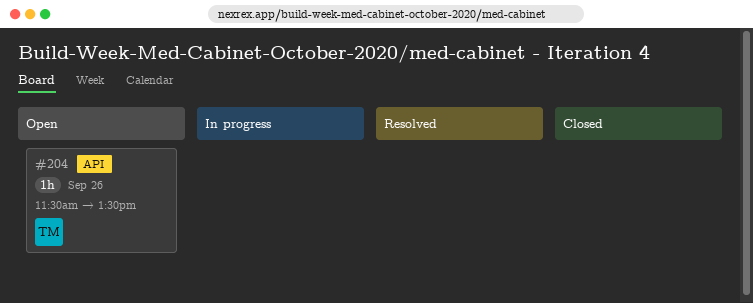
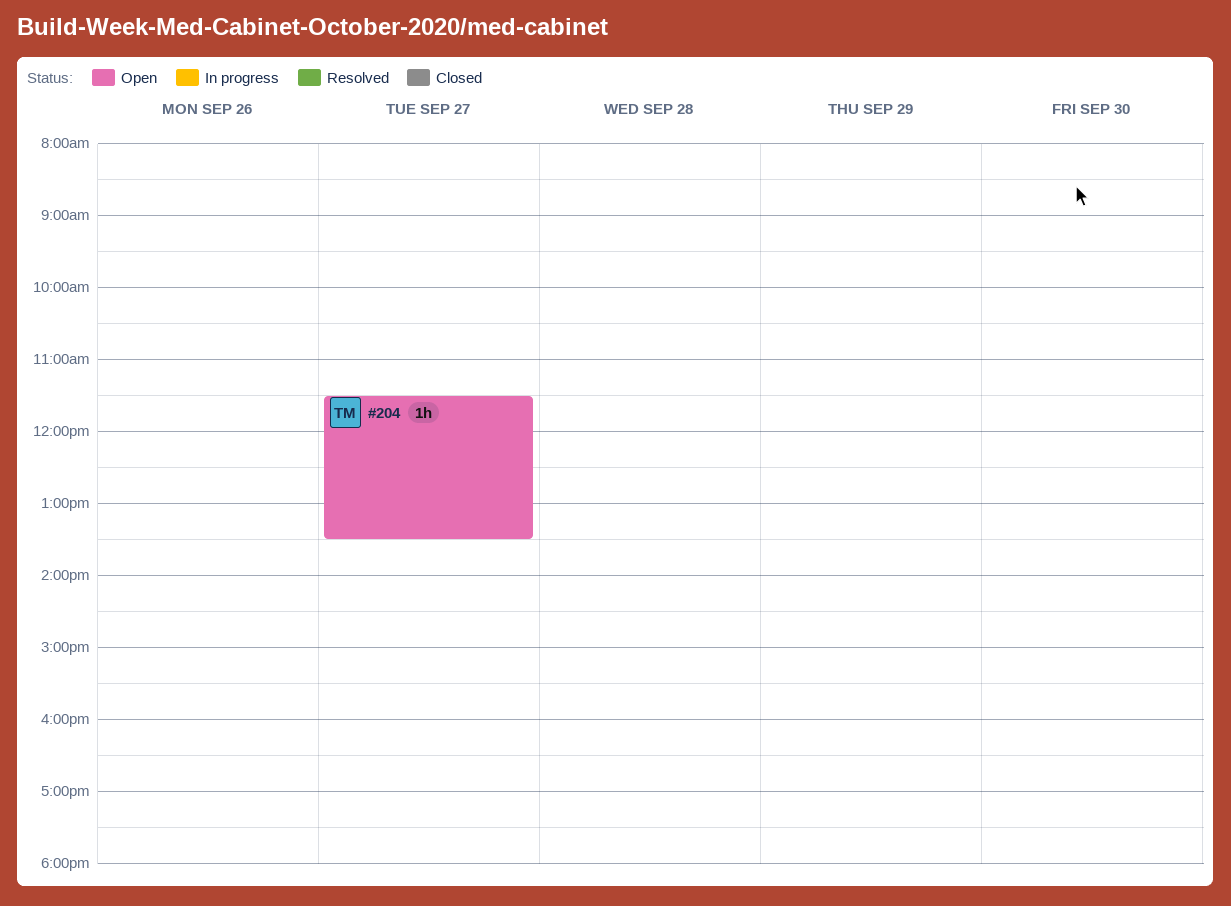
#204, day: Sep 26 -> Sep 27

